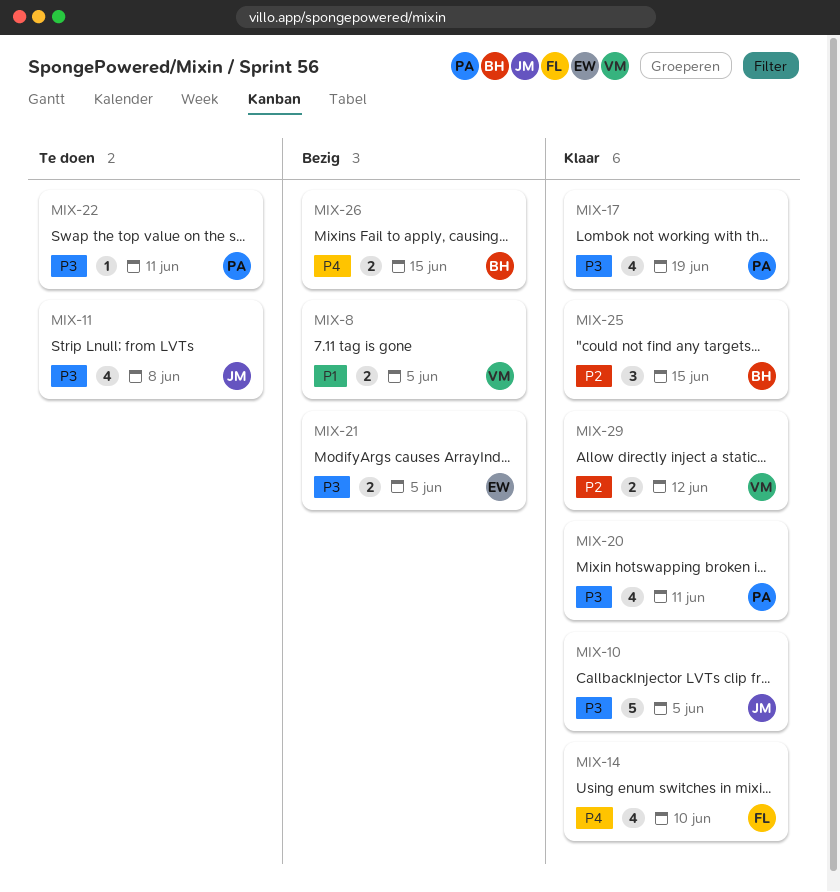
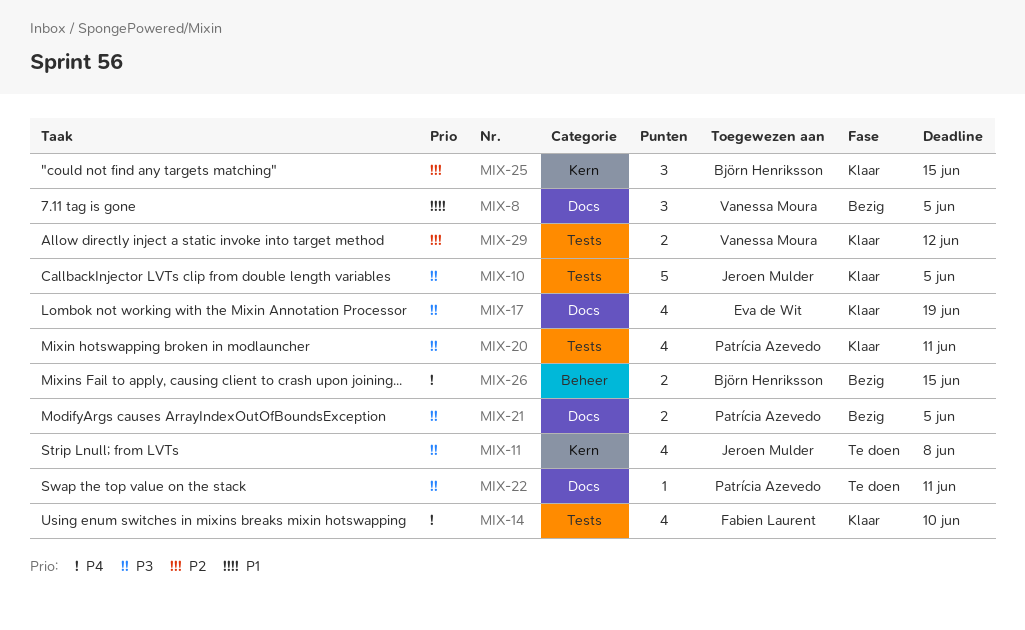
MIX-8, estimate: 2 -> 3
MIX-17, owner: Patrícia Azevedo -> Eva de Wit
MIX-21, owner: Eva de Wit -> Patrícia Azevedo

